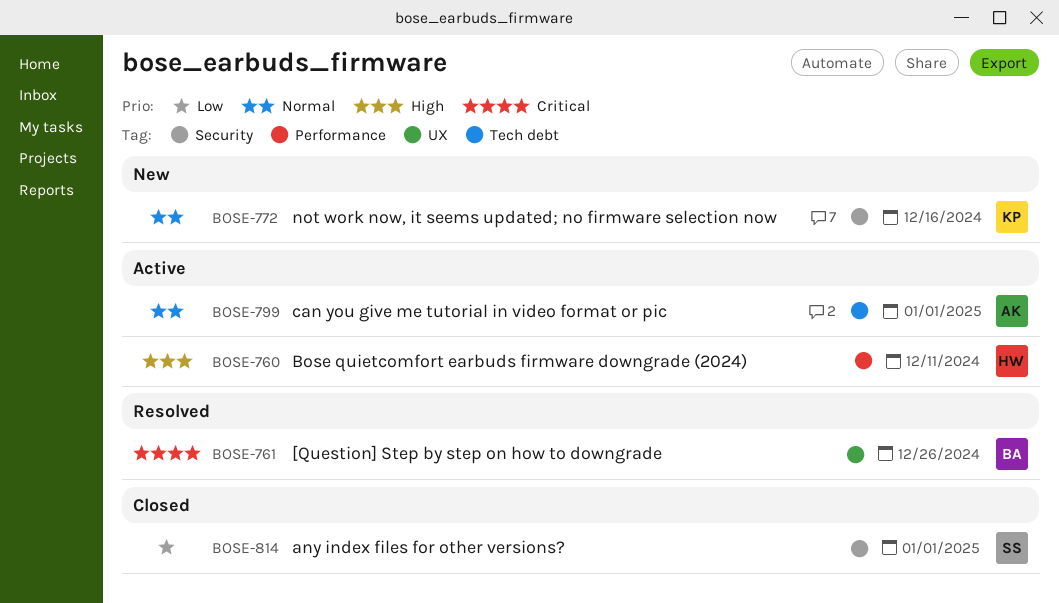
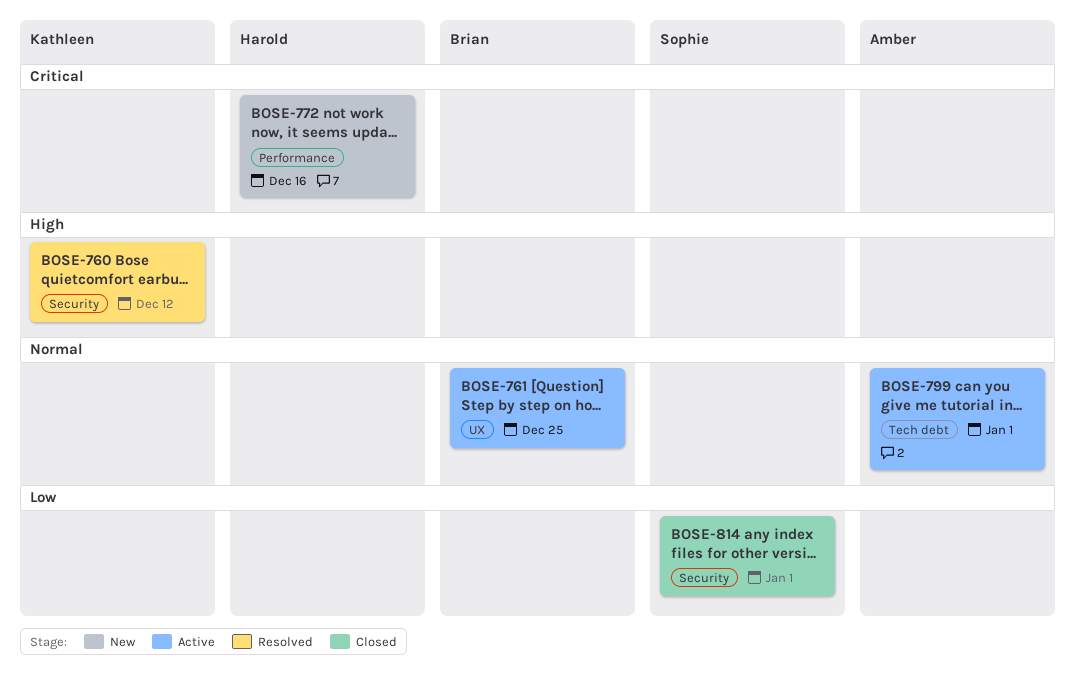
BOSE-760, status: Active -> Resolved
BOSE-760, owner: Harold -> Kathleen
BOSE-760, label: Performance -> Security
BOSE-760, due: Dec 11 -> Dec 12
BOSE-761, status: Resolved -> Active
BOSE-761, priority: Critical -> Normal
BOSE-761, due: Dec 26 -> Dec 25
BOSE-772, owner: Kathleen -> Harold
BOSE-772, priority: Normal -> Critical
BOSE-772, label: Security -> Performance

